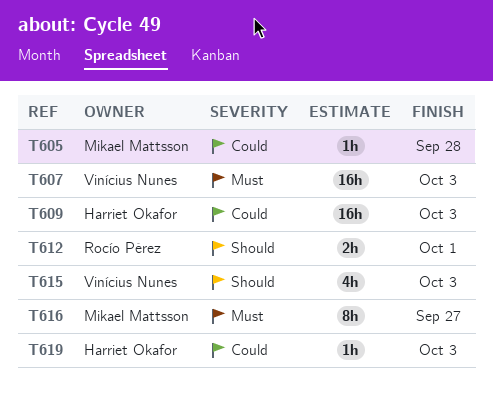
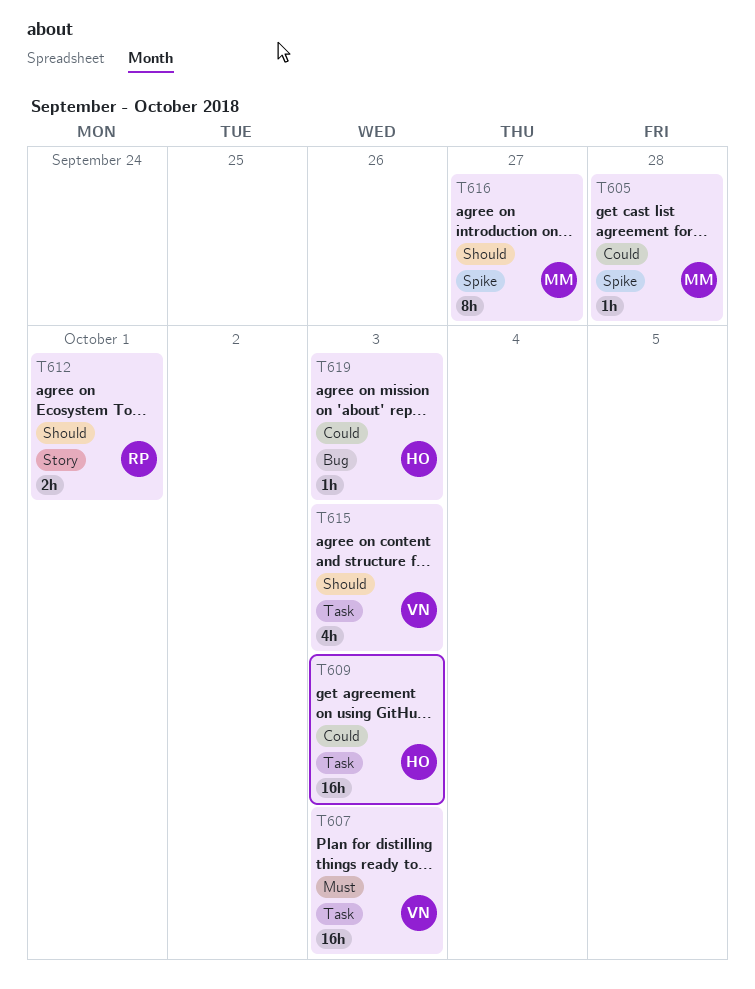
T616, priority: Must -> Should

